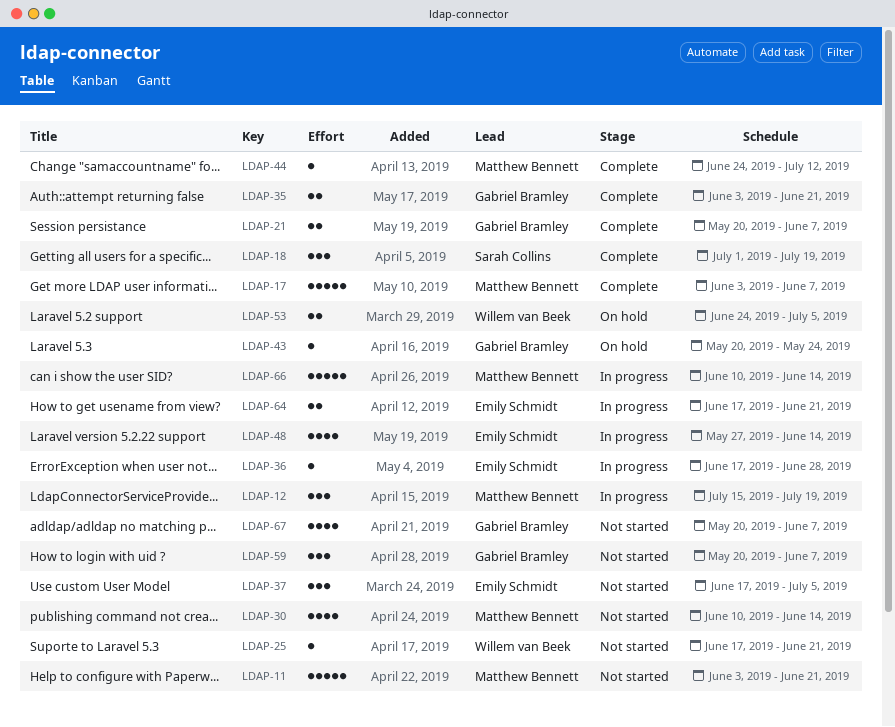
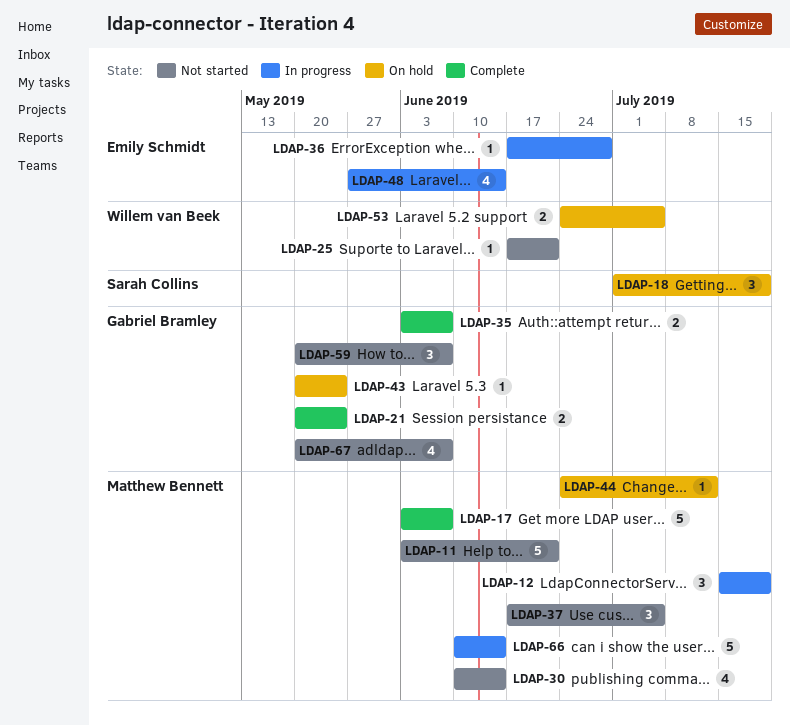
LDAP-18, status: Complete -> On hold
LDAP-21, due: Jun 7 -> May 24
LDAP-35, due: Jun 21 -> Jun 7
LDAP-37, owner: Emily Schmidt -> Matthew Bennett
LDAP-44, status: Complete -> On hold
LDAP-64: present -> none

